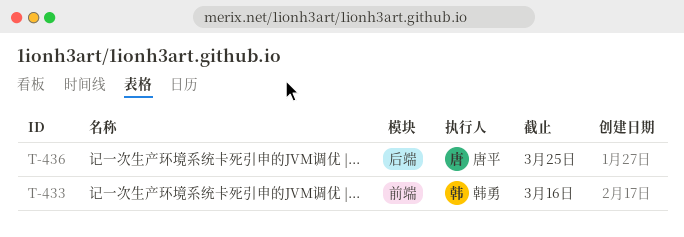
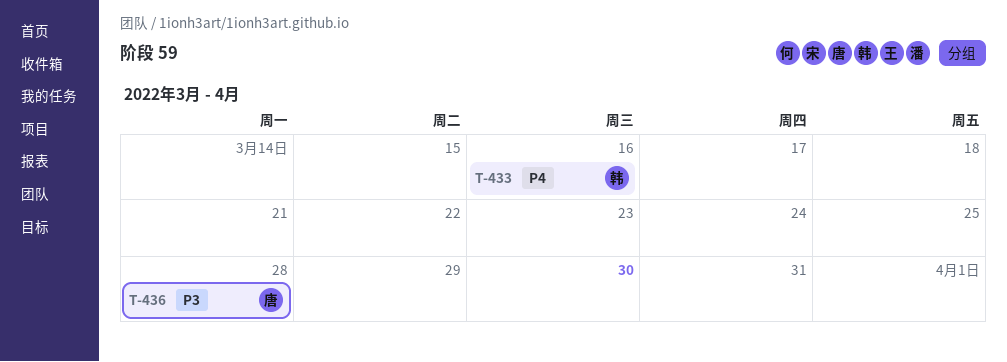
T-436, due: Mar 25 -> Mar 28

